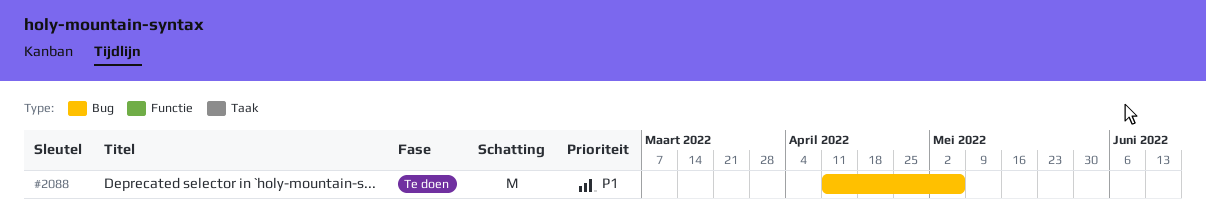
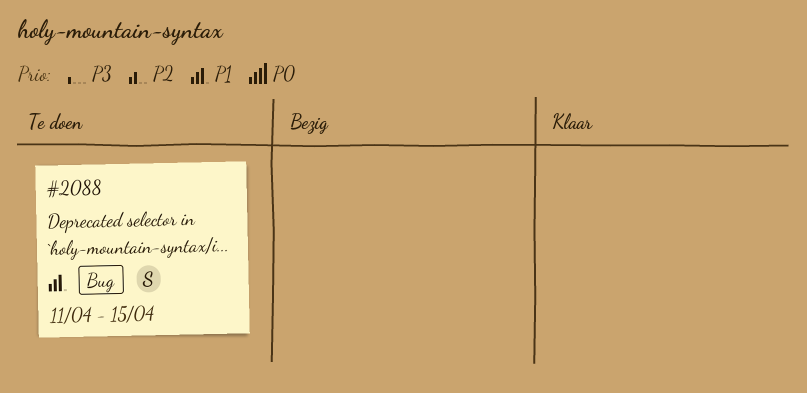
#2088, estimate: M -> S
#2088, due: May 6 -> Apr 15

